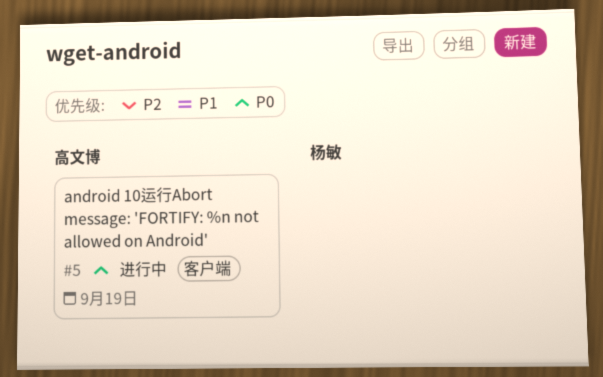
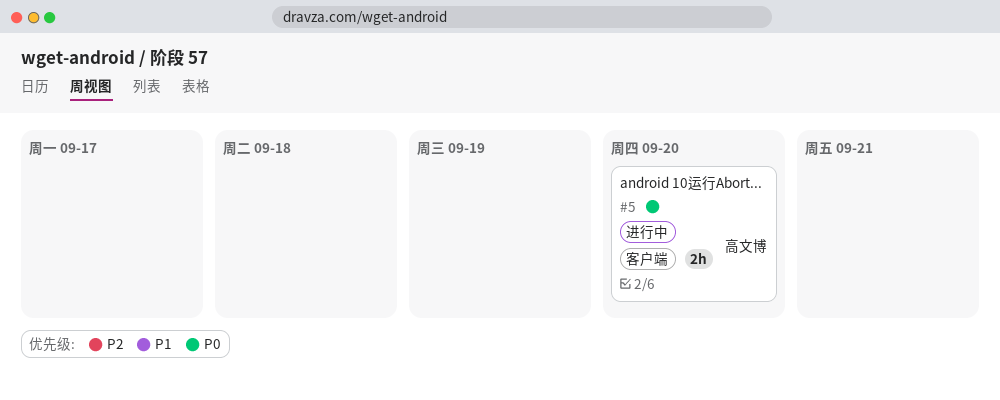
#5, due: Sep 19 -> Sep 20

